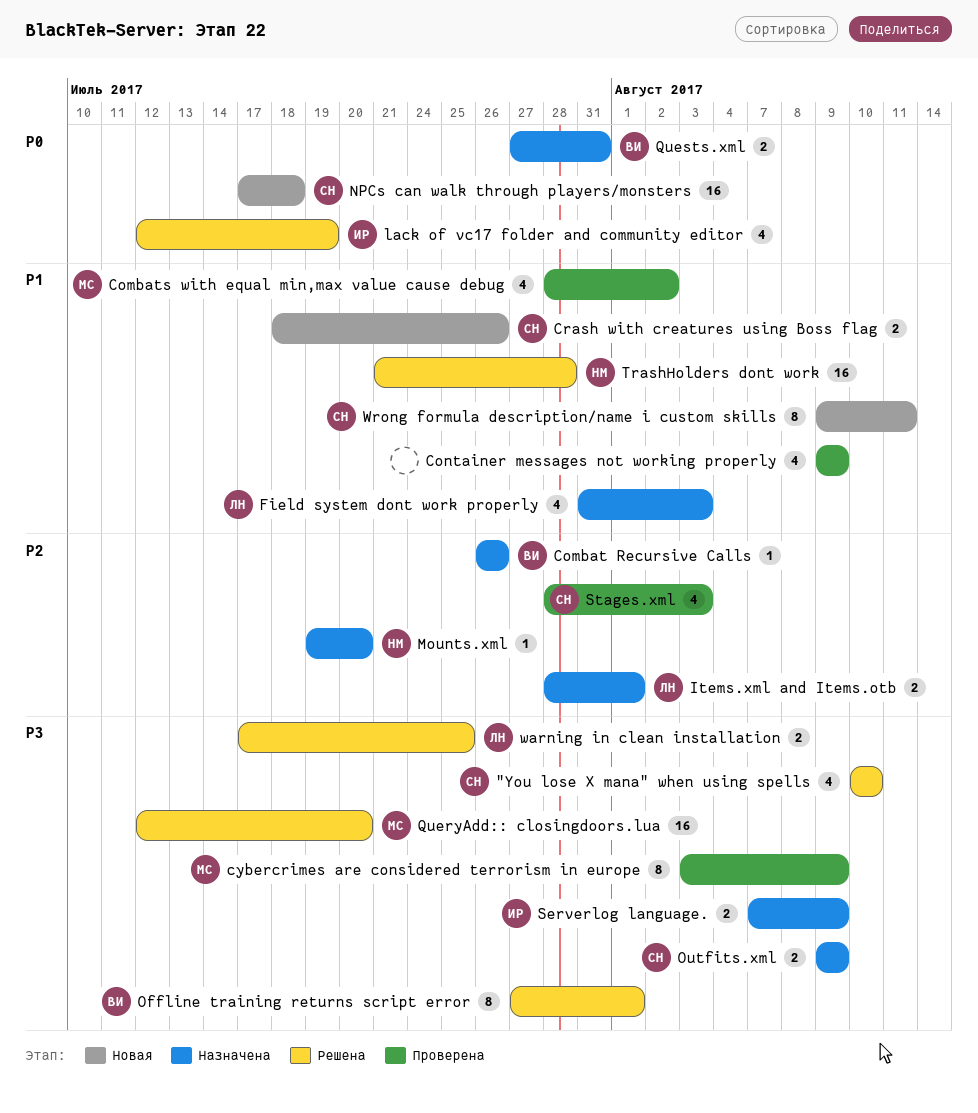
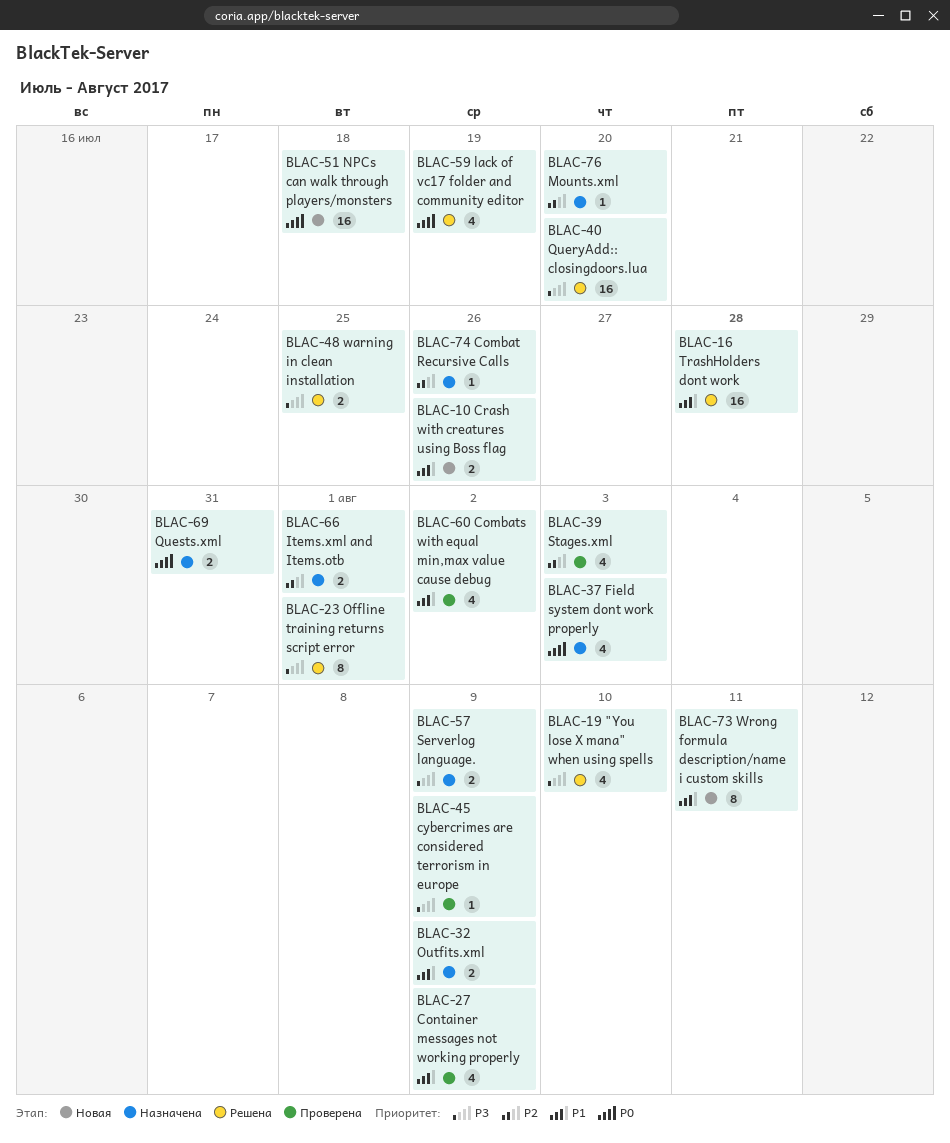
cybercrimes are considered terrorism in europe, estimate: 8 -> 1
Field system dont work properly, priority: P1 -> P0
Outfits.xml, priority: P3 -> P1

